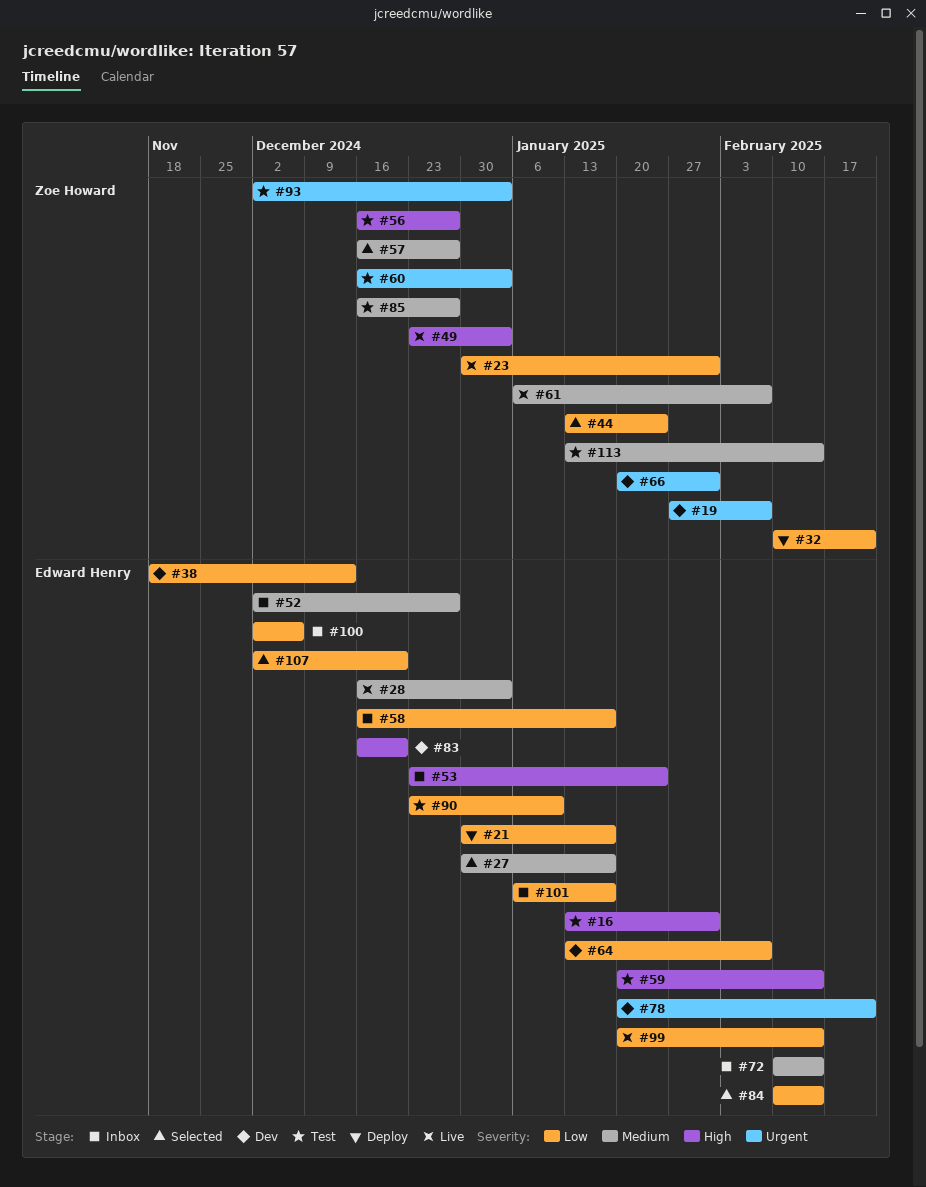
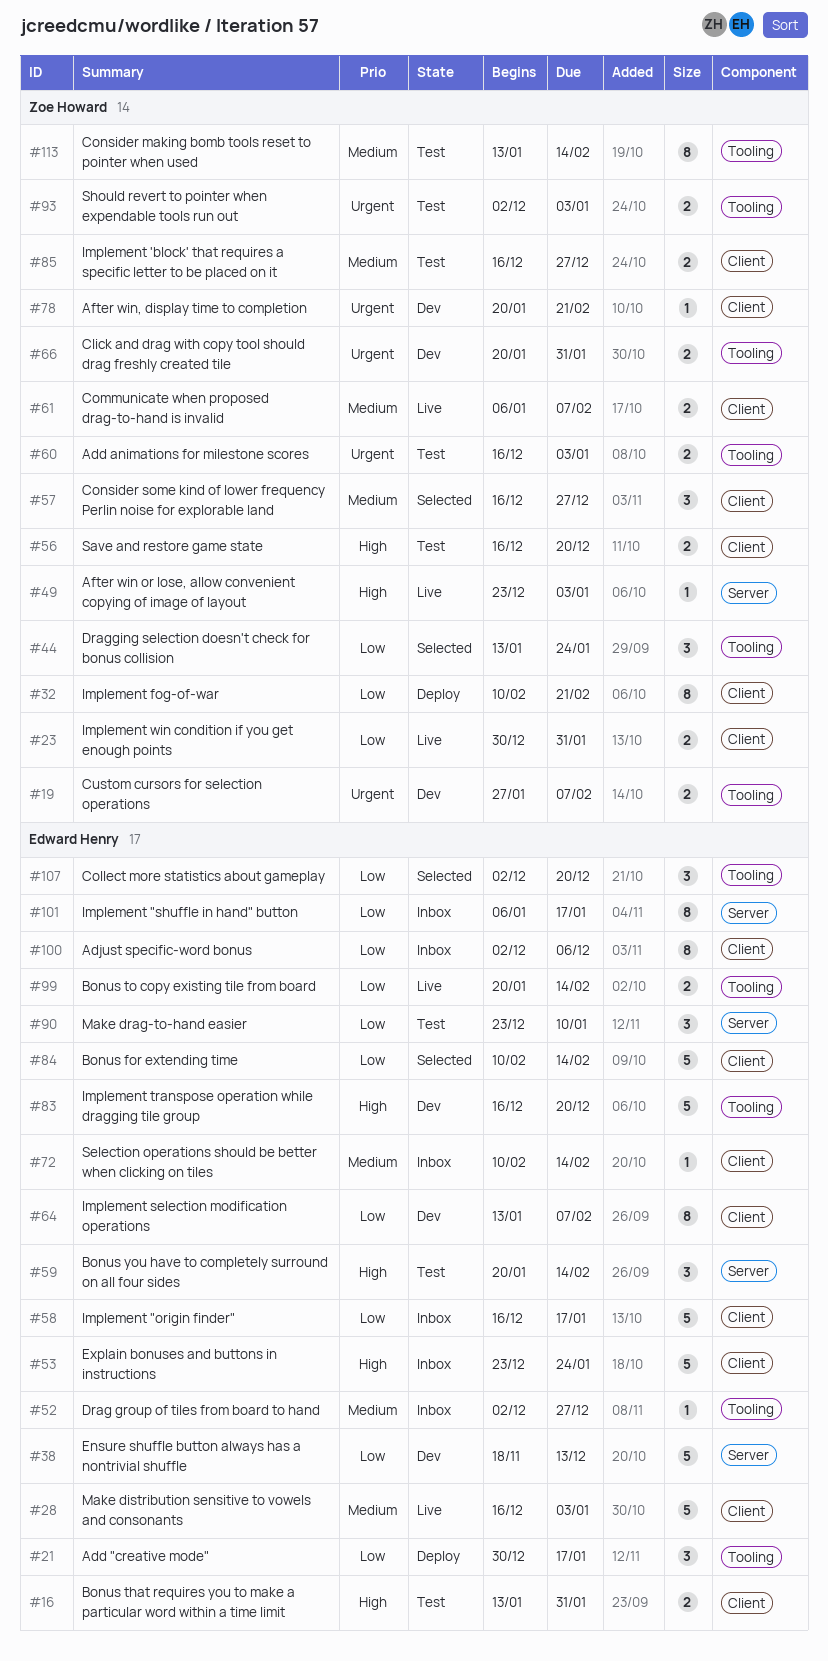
#27: present -> none
#56, due: Dec 27 -> Dec 20
#78, owner: Edward Henry -> Zoe Howard

